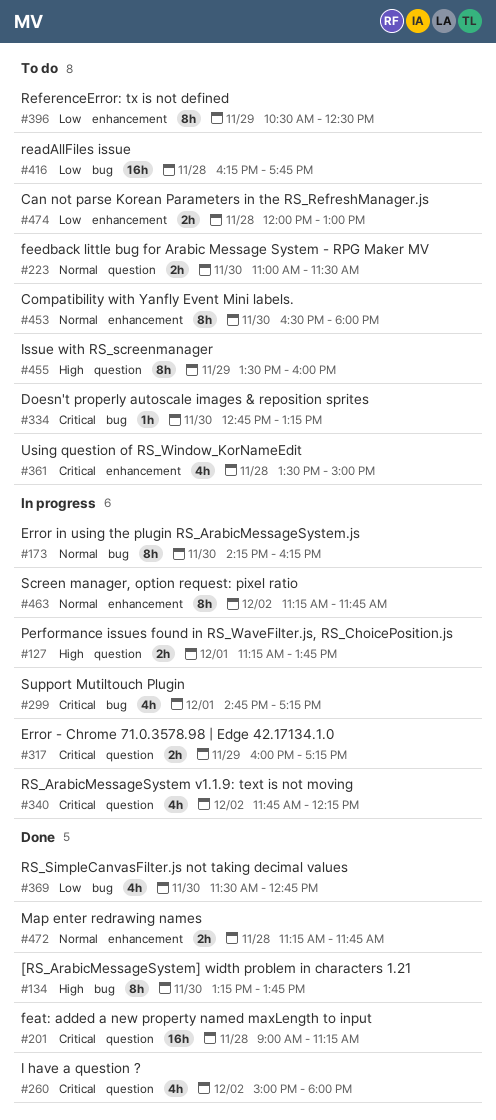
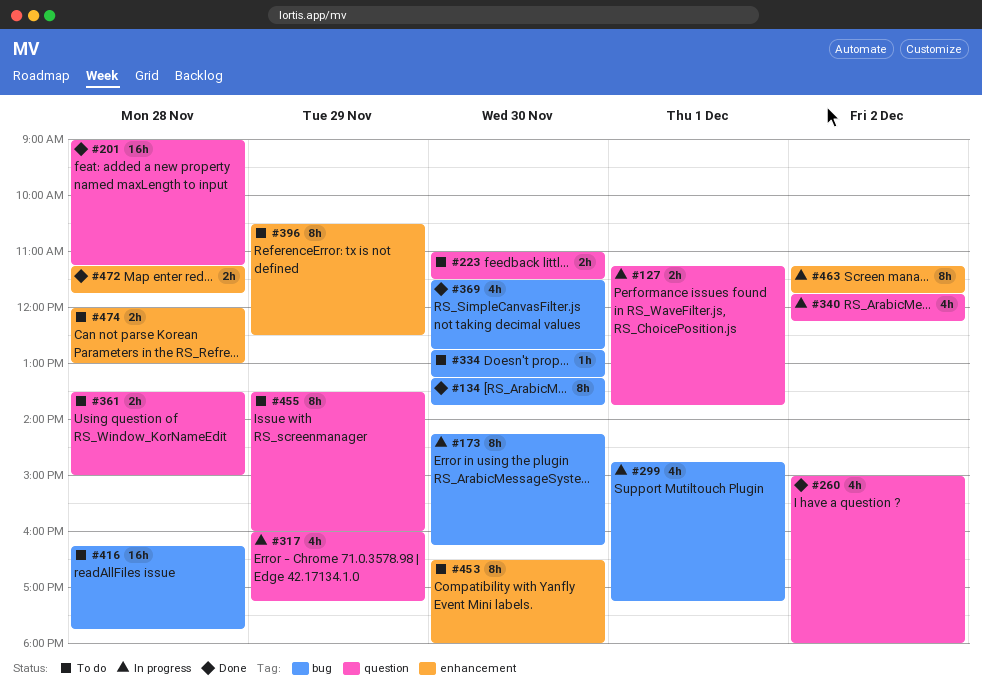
#317, estimate: 2h -> 4h
#361, label: enhancement -> question
#361, estimate: 4h -> 2h

